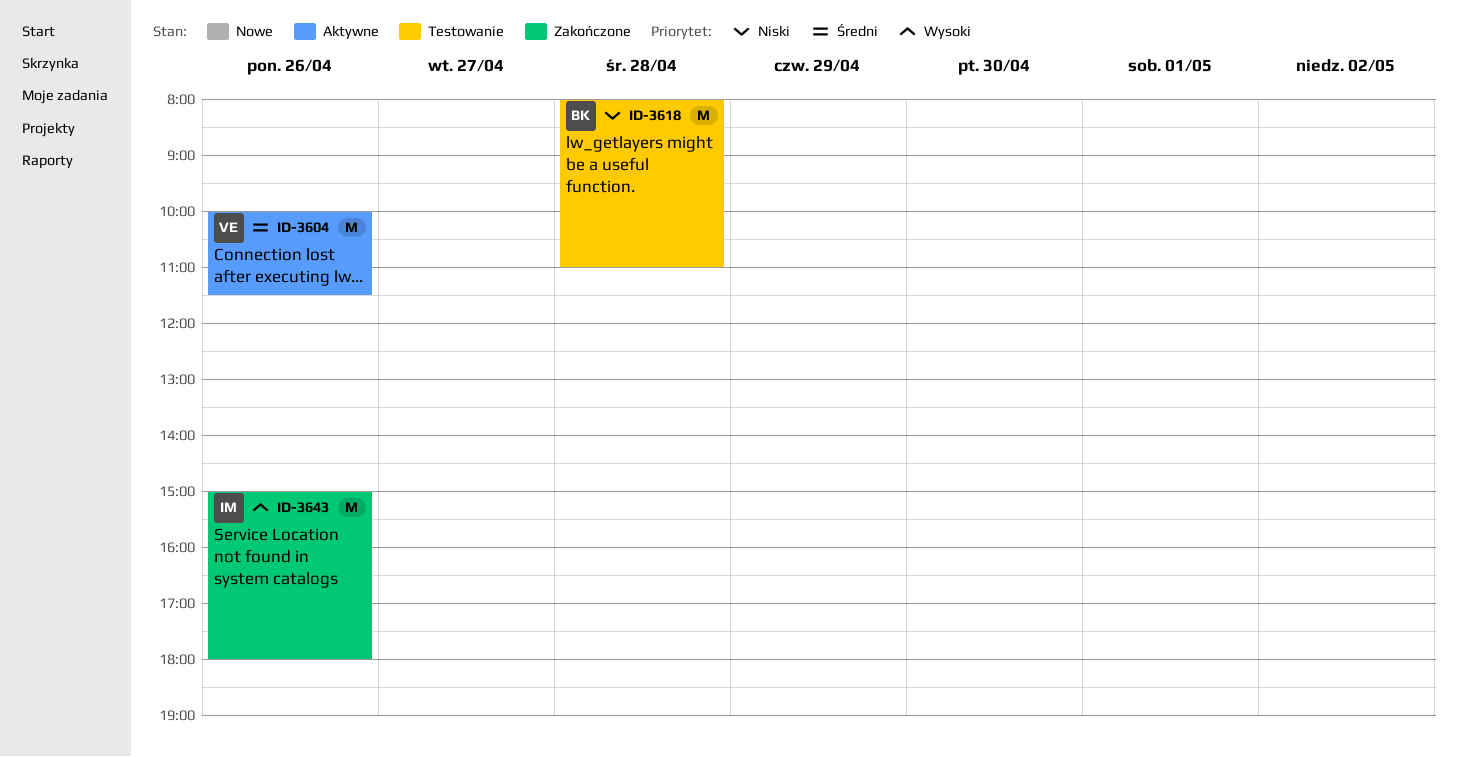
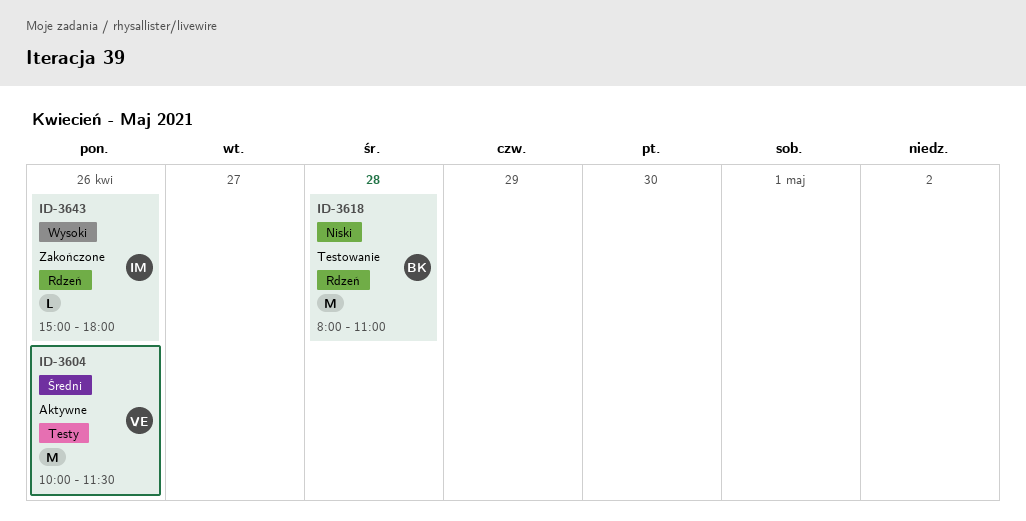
ID-3643, estimate: M -> L

